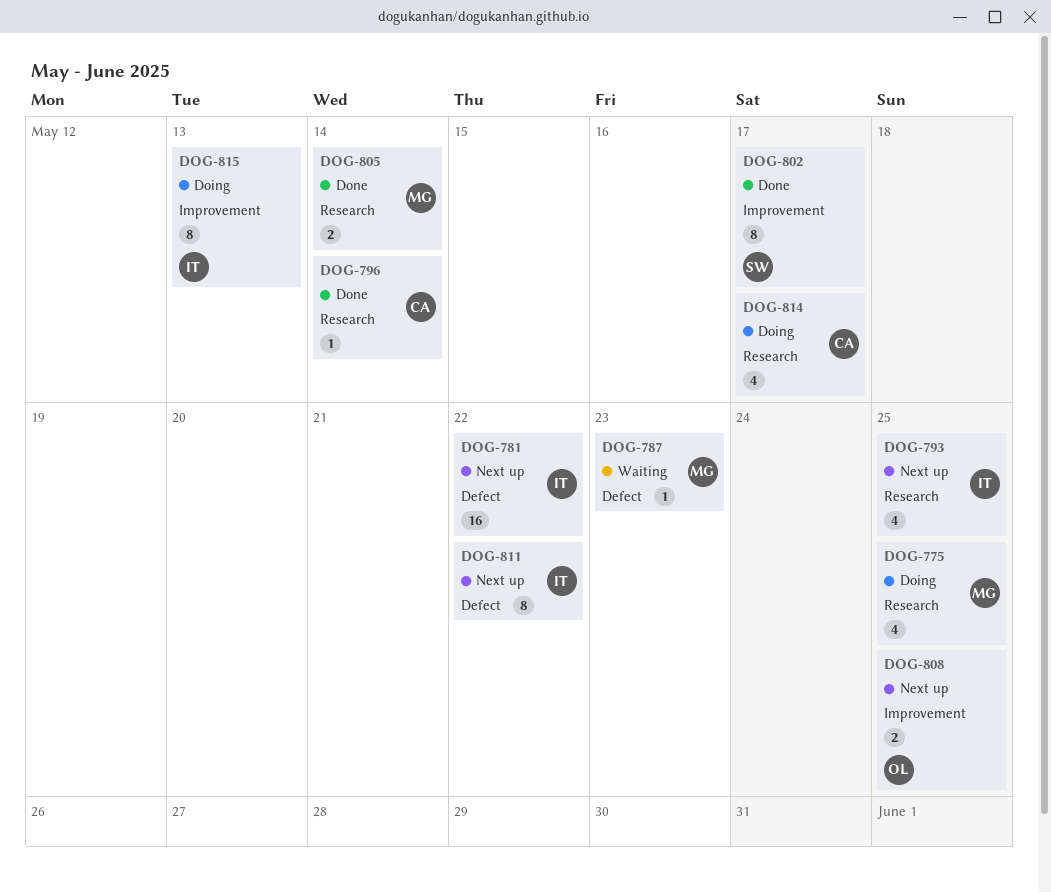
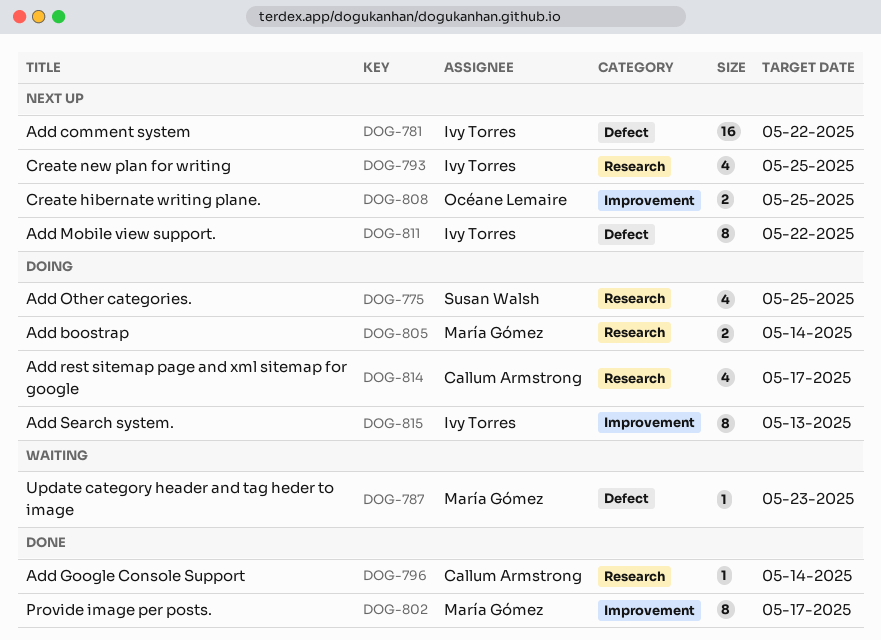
DOG-775, owner: María Gómez -> Susan Walsh
DOG-802, owner: Susan Walsh -> María Gómez
DOG-805, status: Done -> Doing

